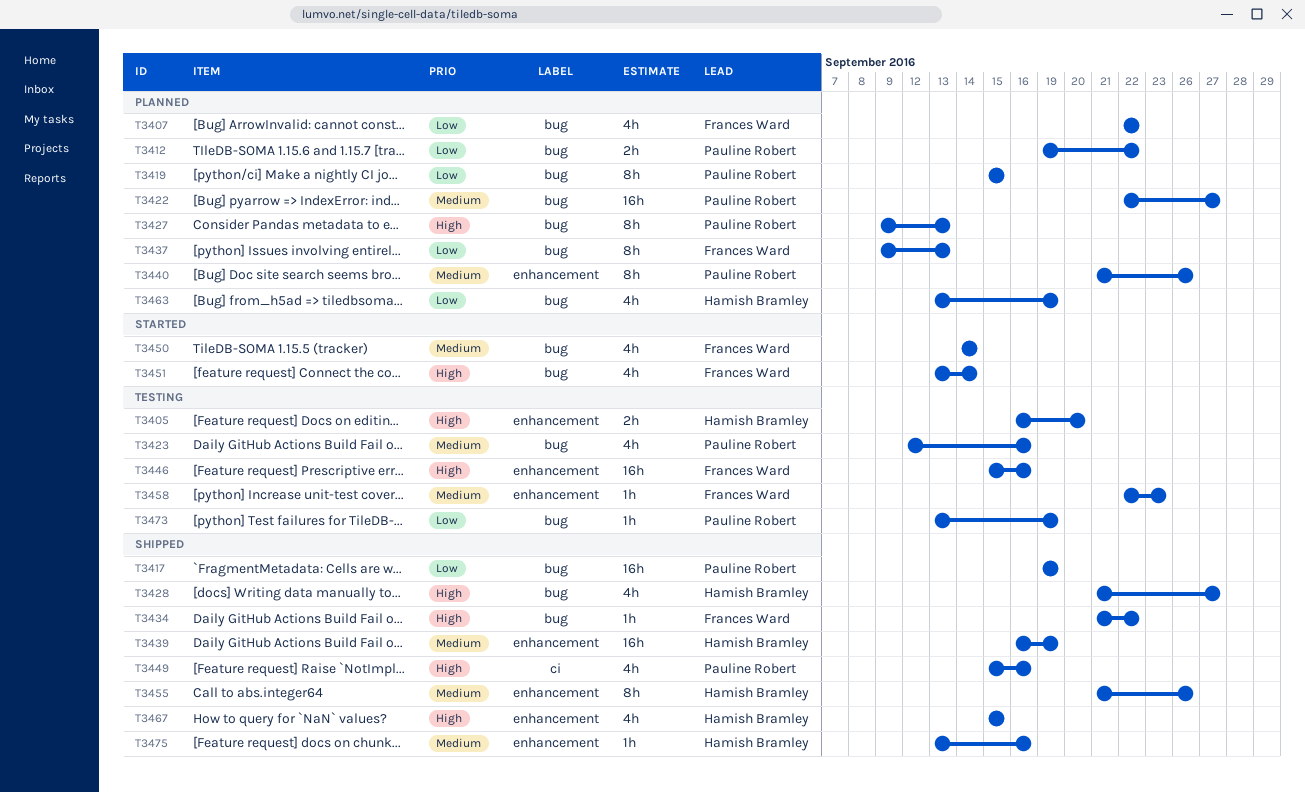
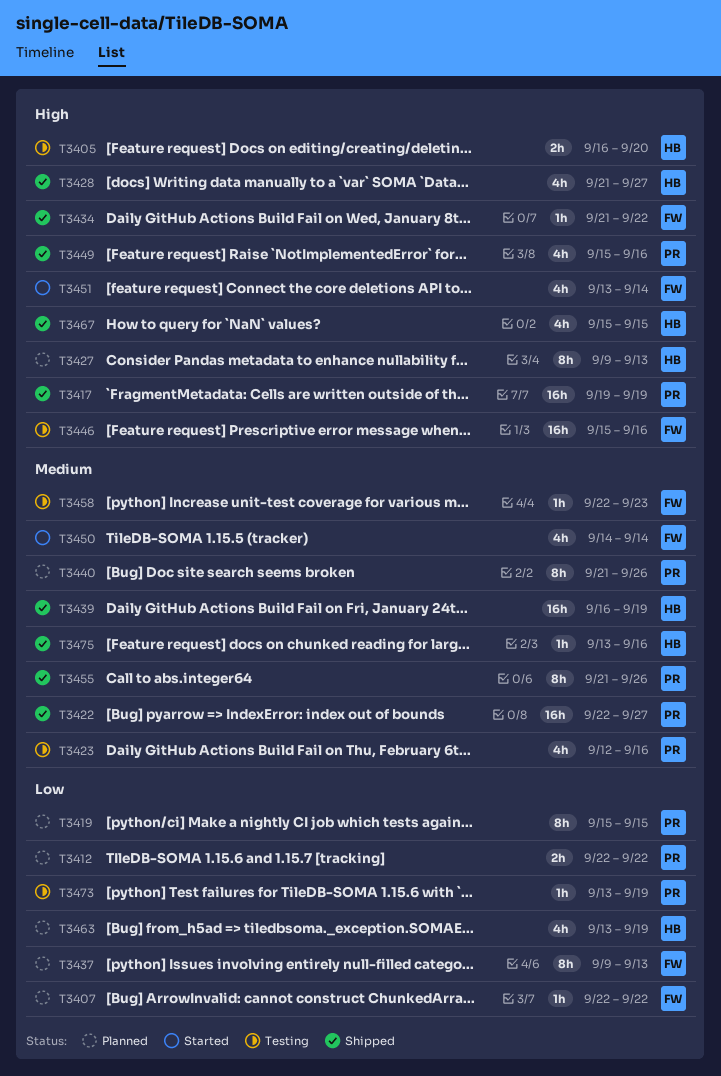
T3407, estimate: 4h -> 1h
T3412, start: Sep 19 -> Sep 22
T3417, priority: Low -> High
T3422, status: Planned -> Shipped
T3427, owner: Pauline Robert -> Hamish Bramley
T3455, owner: Hamish Bramley -> Pauline Robert

